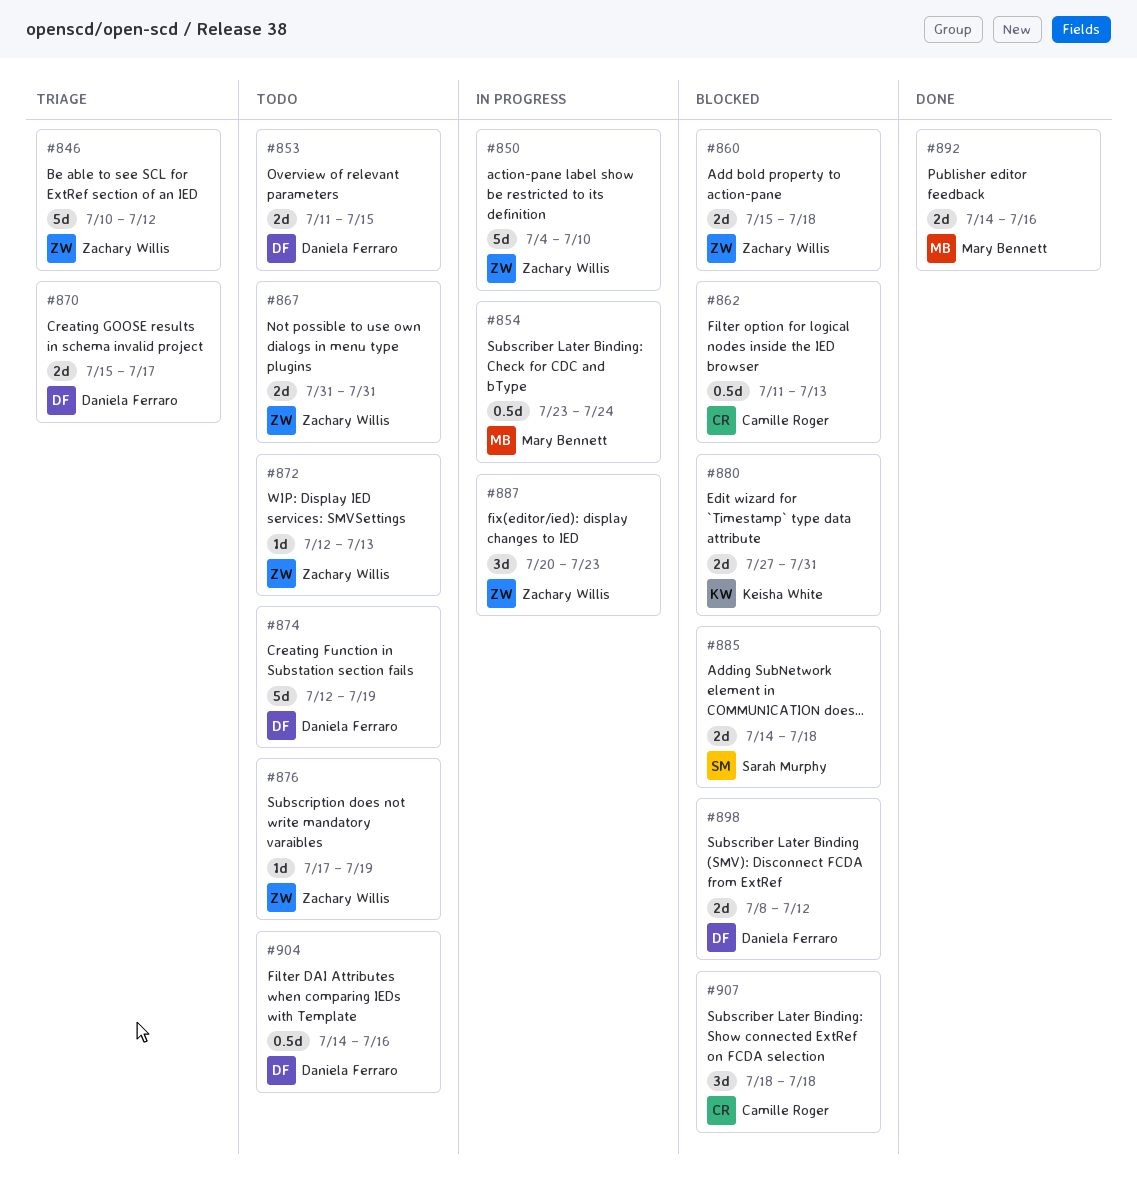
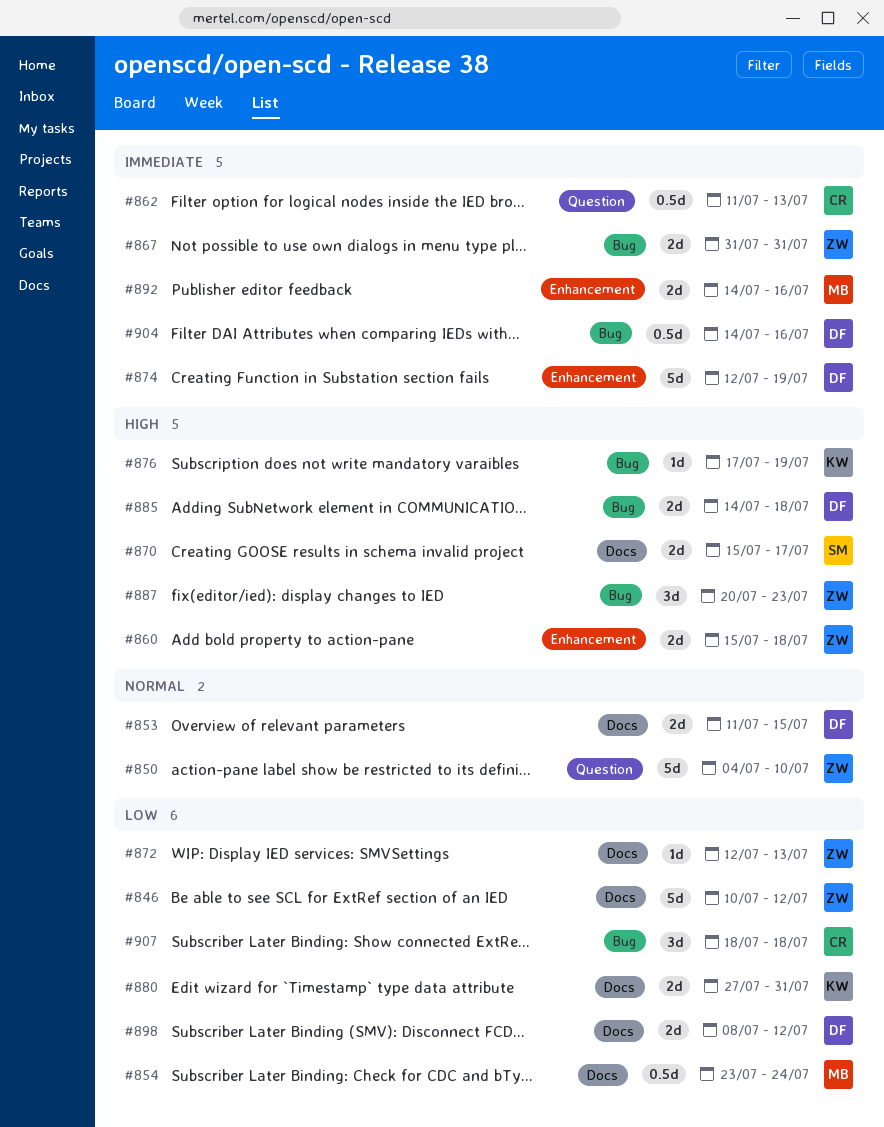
#870, owner: Daniela Ferraro -> Sarah Murphy
#876, owner: Zachary Willis -> Keisha White
#885, owner: Sarah Murphy -> Daniela Ferraro

